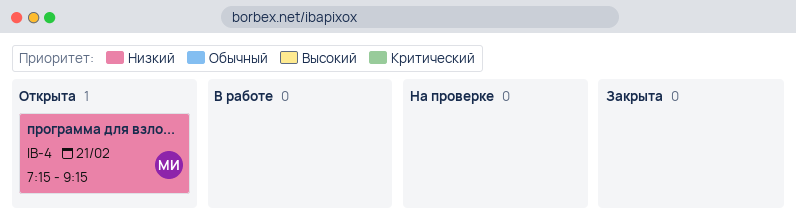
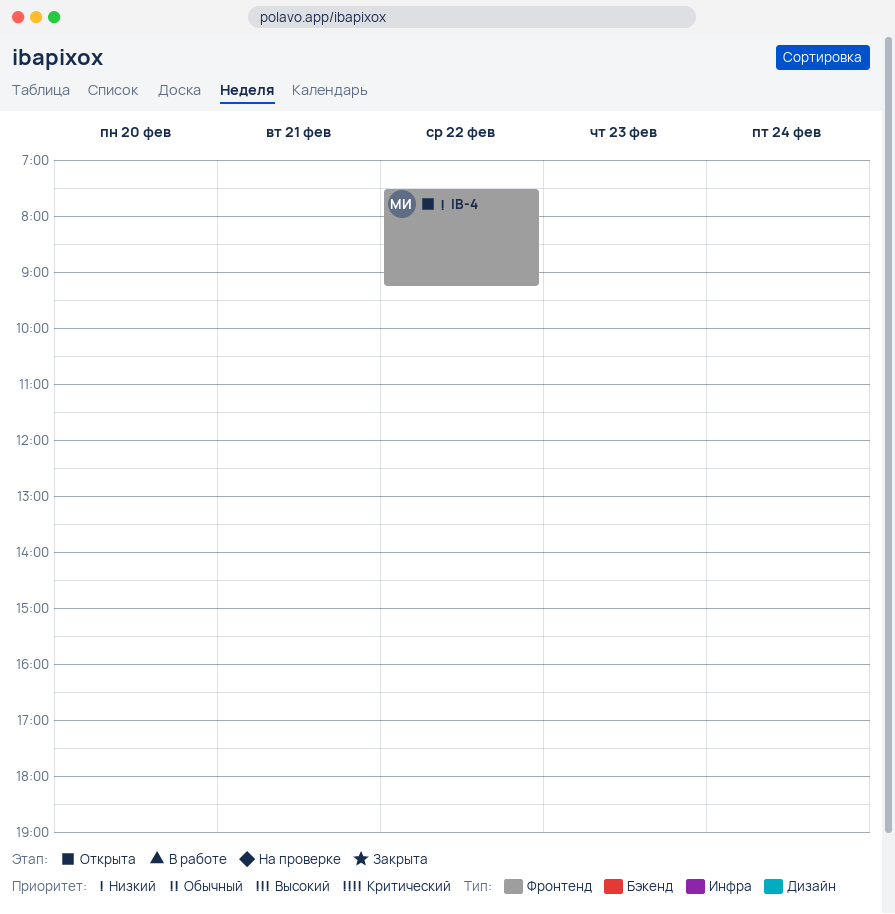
IB-4, day: Feb 21 -> Feb 22
IB-4, begins: 07:15 -> 07:30

